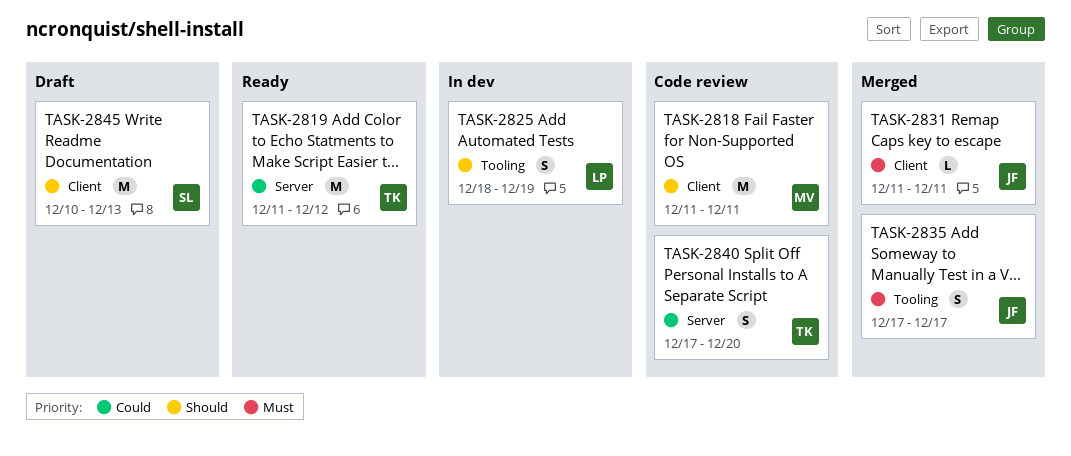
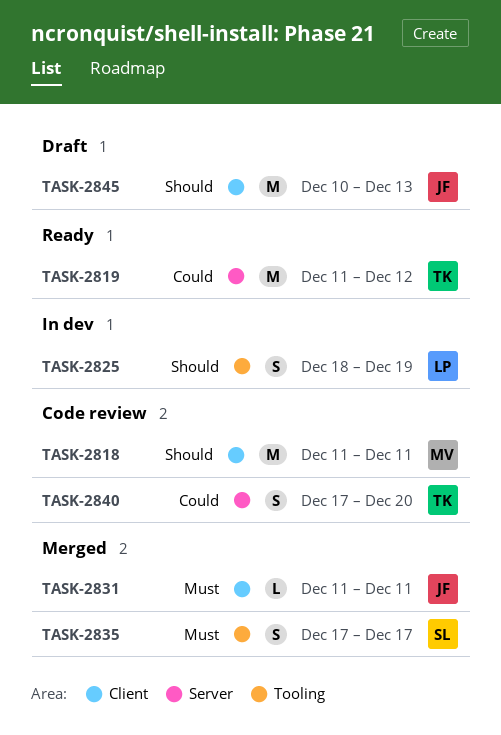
TASK-2835, owner: JF -> SL
TASK-2845, owner: SL -> JF

